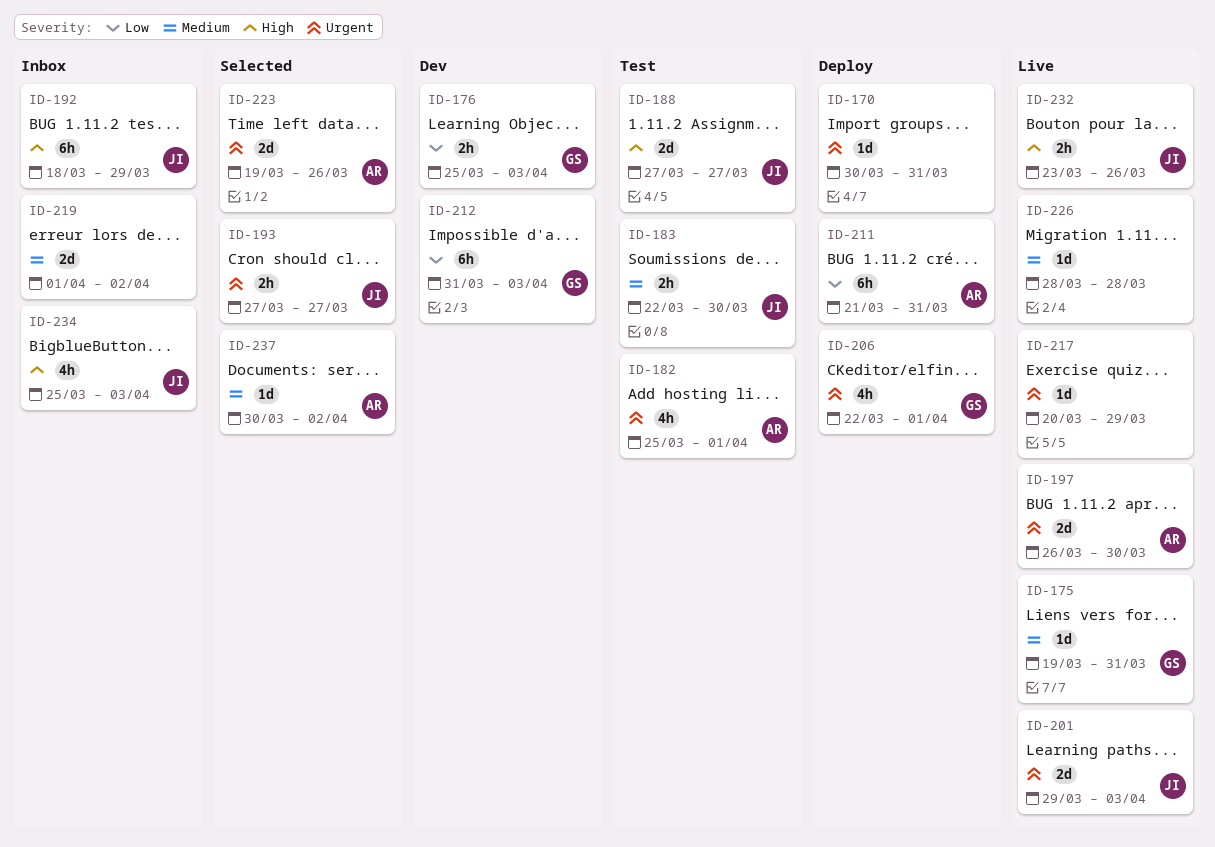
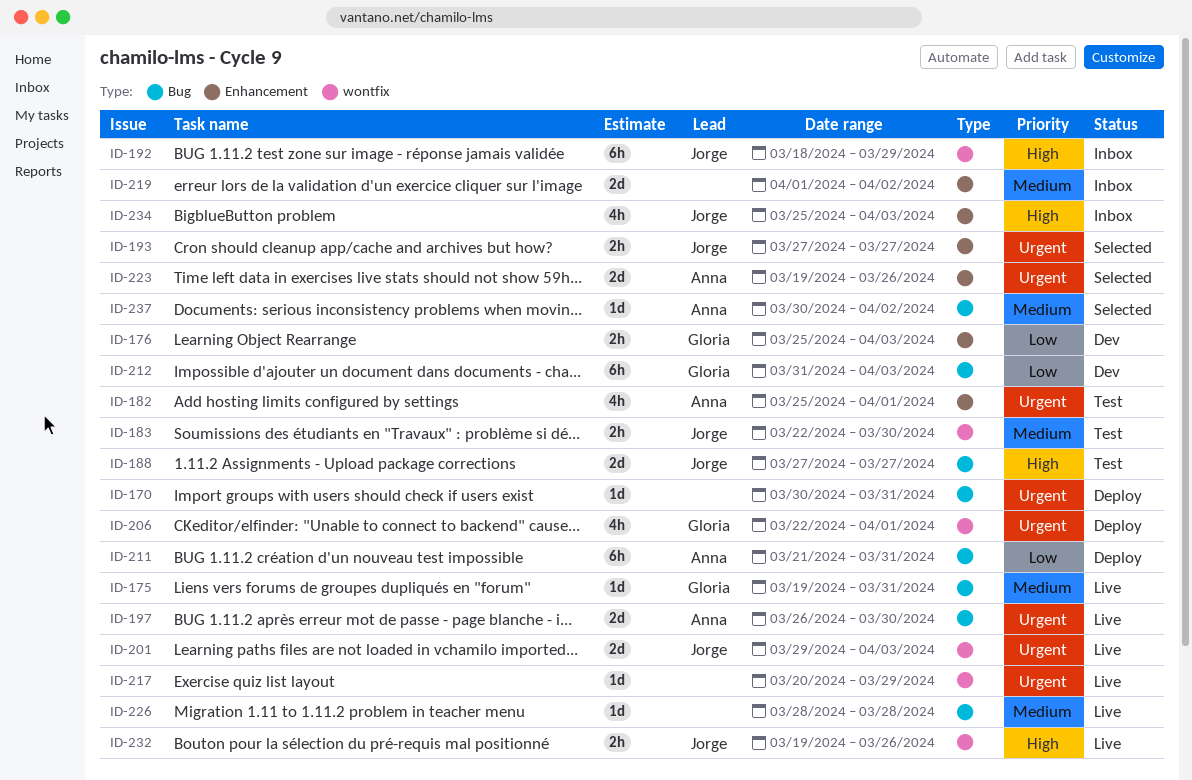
ID-232, start: Mar 23 -> Mar 19

